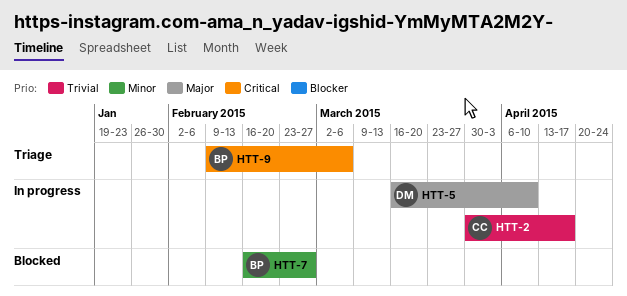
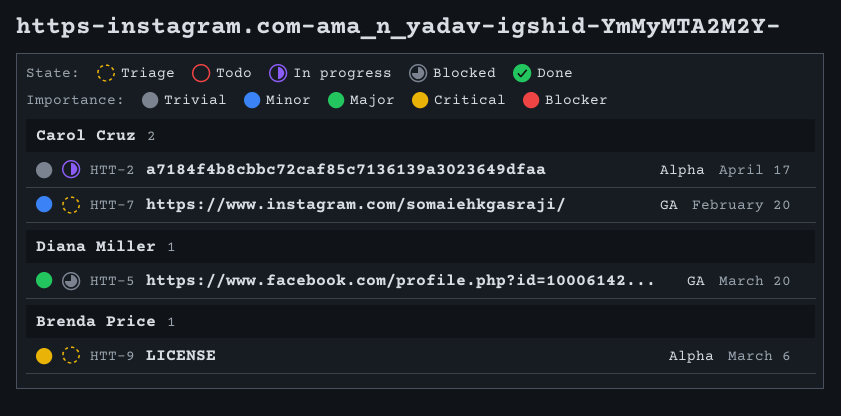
HTT-5, status: In progress -> Blocked
HTT-5, due: Apr 10 -> Mar 20
HTT-7, status: Blocked -> Triage
HTT-7, owner: Brenda Price -> Carol Cruz
HTT-7, due: Feb 27 -> Feb 20

